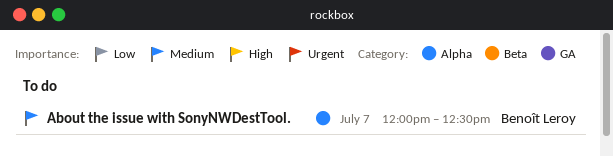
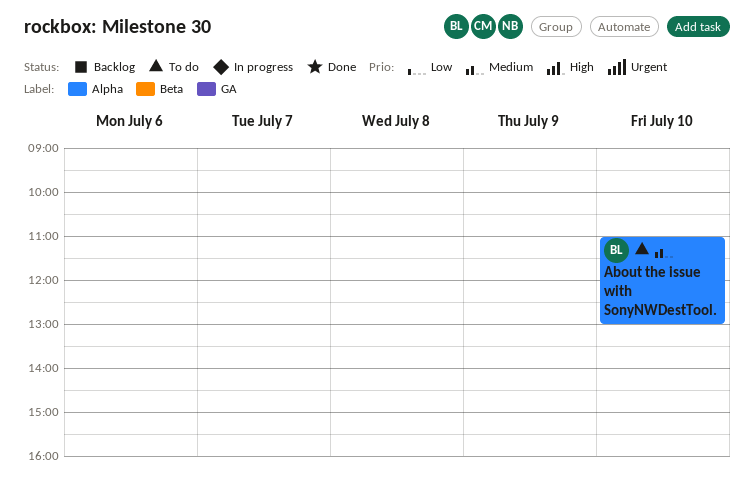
About the issue with SonyNWDestTool., day: Jul 7 -> Jul 10
About the issue with SonyNWDestTool., begins: 12:00 -> 11:00
About the issue with SonyNWDestTool., ends: 12:30 -> 13:00

